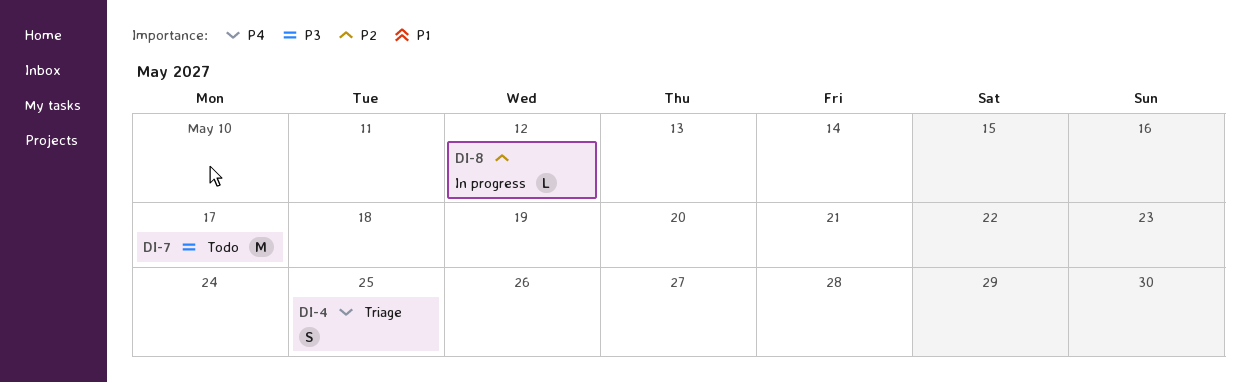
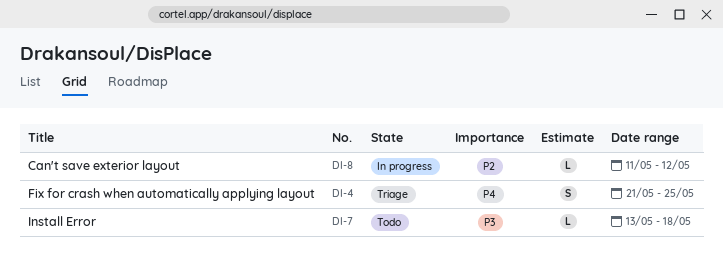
DI-7, estimate: M -> L
DI-7, due: May 17 -> May 18

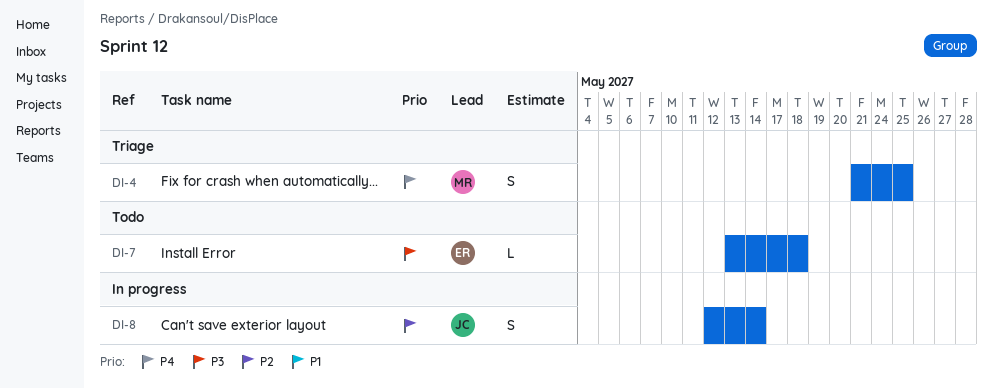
DI-8, estimate: L -> S
DI-8, start: May 11 -> May 12
DI-8, due: May 12 -> May 14

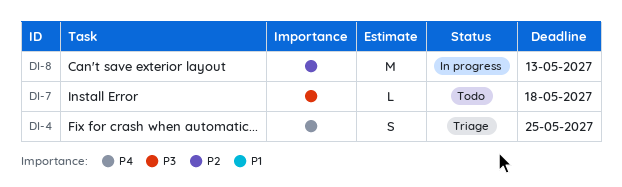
DI-8, estimate: S -> M
DI-8, due: May 14 -> May 13

